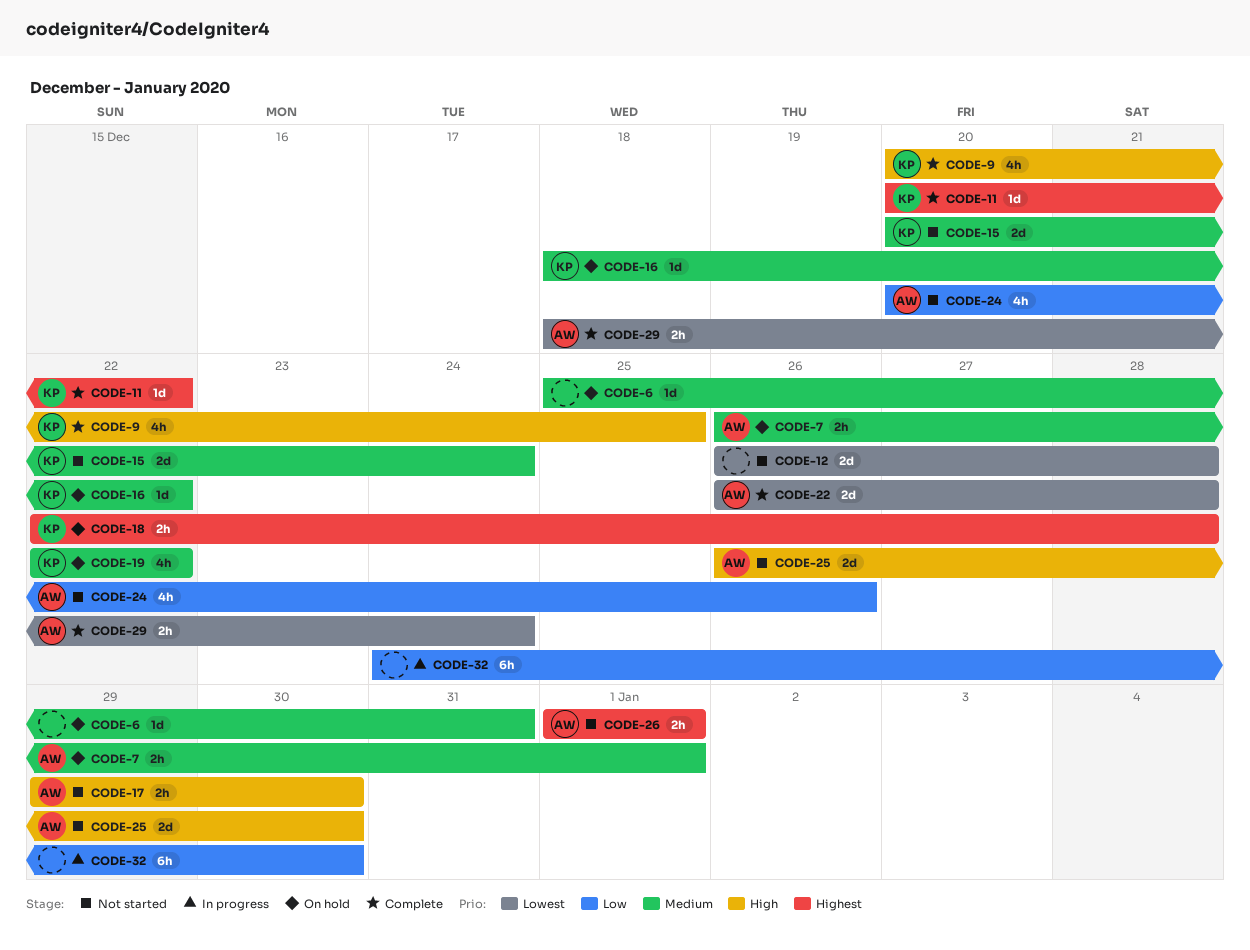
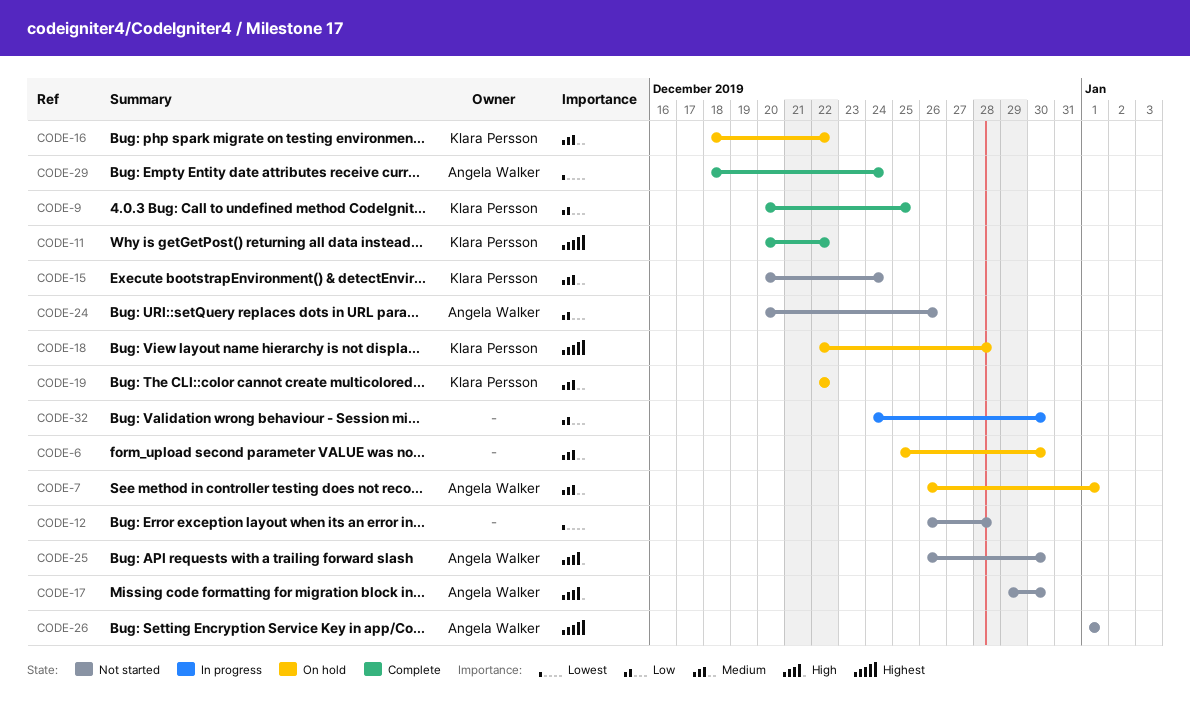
CODE-6, due: Dec 31 -> Dec 30
CODE-9, priority: High -> Low
CODE-22: present -> none

